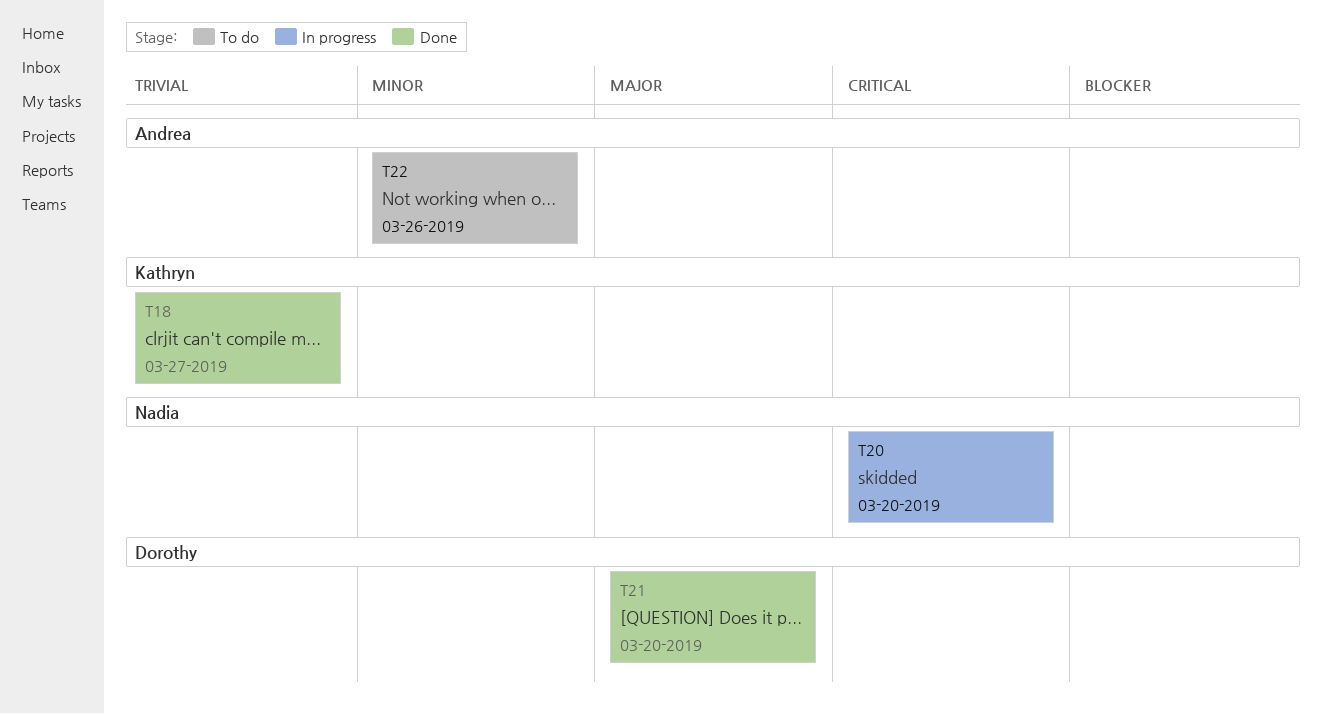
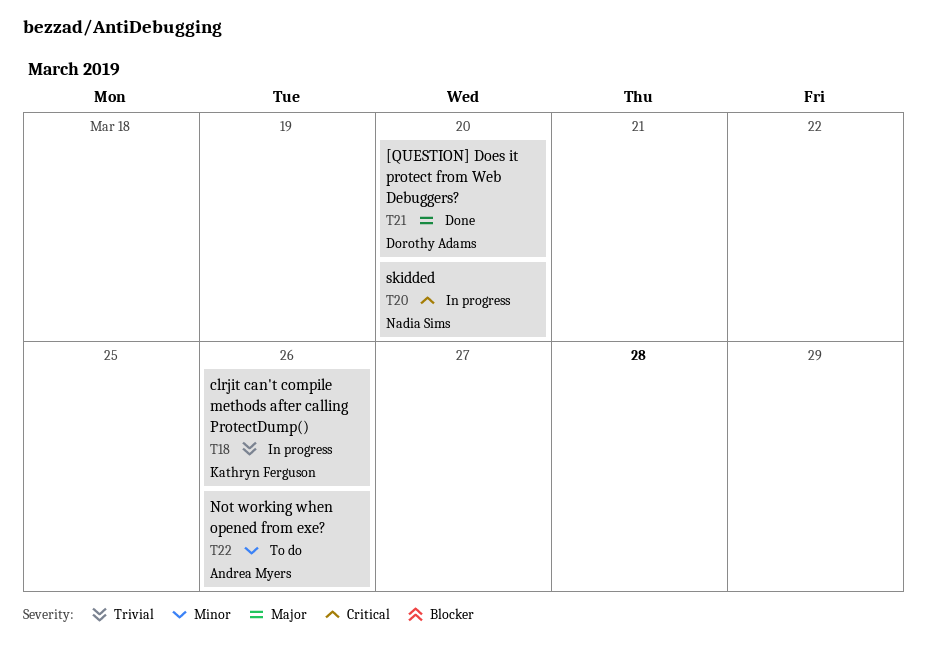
T18, status: Done -> In progress
T18, due: Mar 27 -> Mar 26

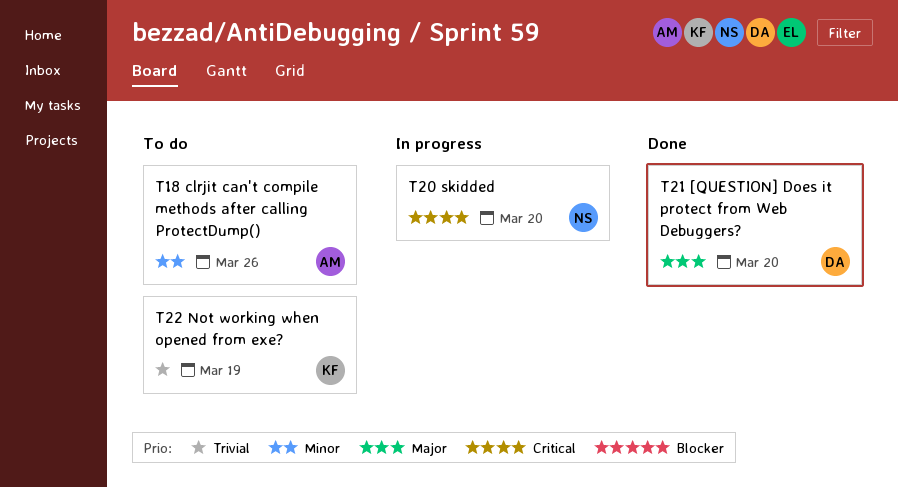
T18, status: In progress -> To do
T18, owner: Kathryn Ferguson -> Andrea Myers
T18, priority: Trivial -> Minor
T22, owner: Andrea Myers -> Kathryn Ferguson
T22, priority: Minor -> Trivial
T22, due: Mar 26 -> Mar 19

